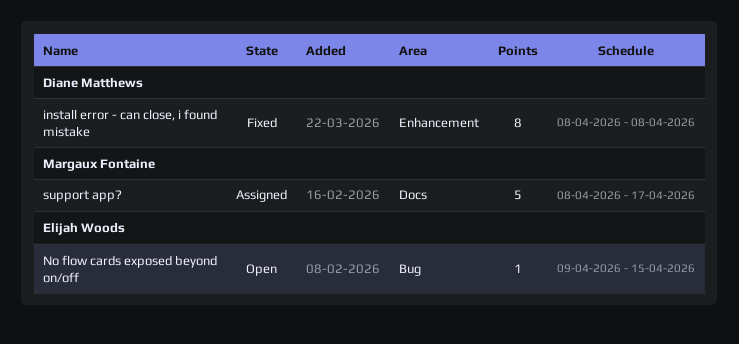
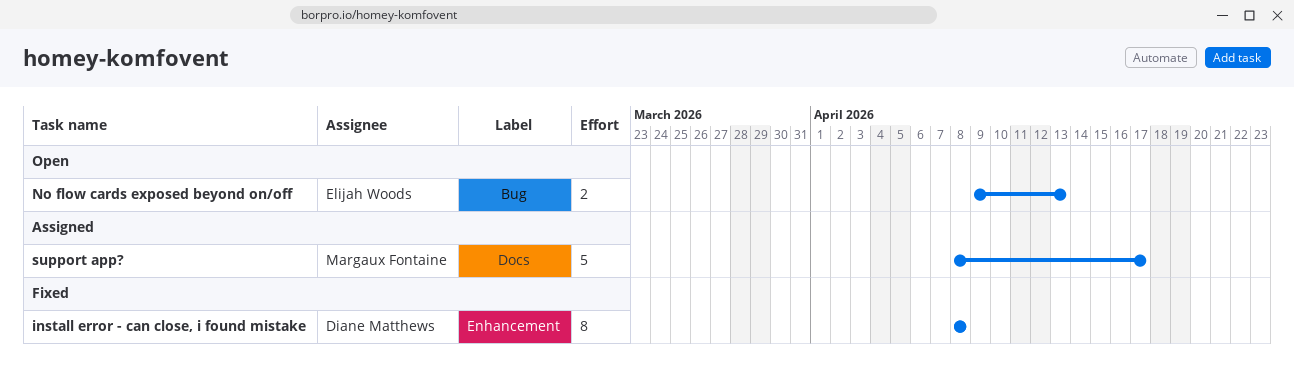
No flow cards exposed beyond on/off, estimate: 1 -> 2
No flow cards exposed beyond on/off, due: Apr 15 -> Apr 13

